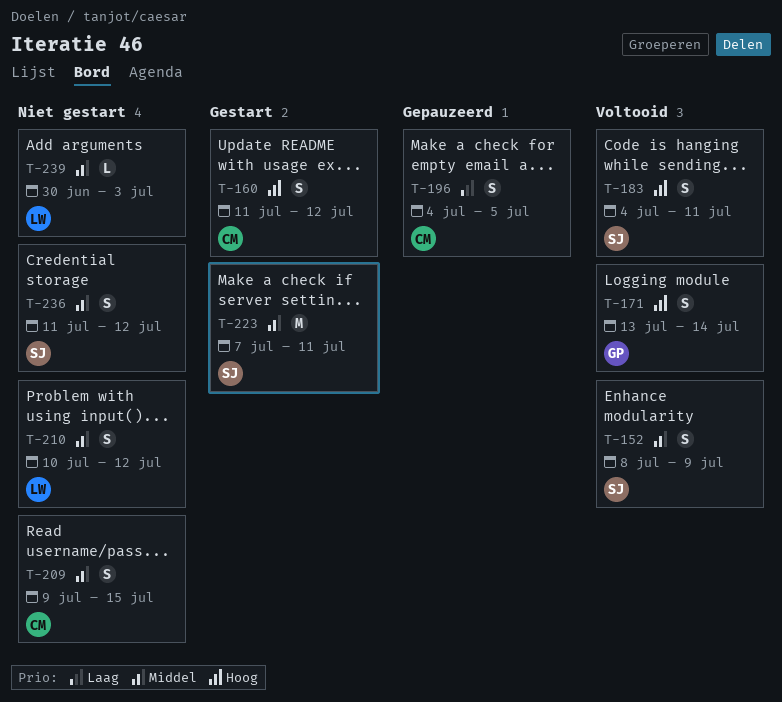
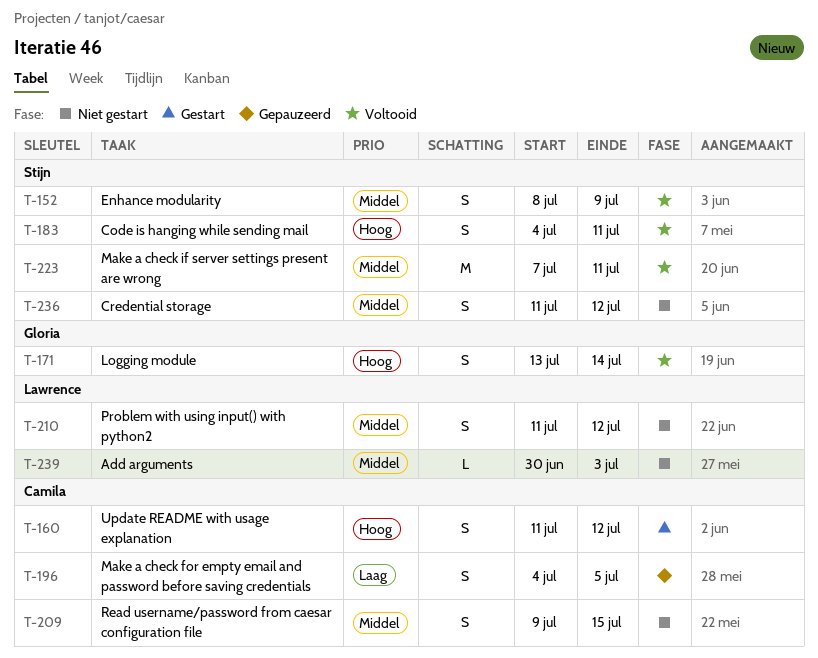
T-210, start: Jul 10 -> Jul 11
T-223, status: Gestart -> Voltooid

